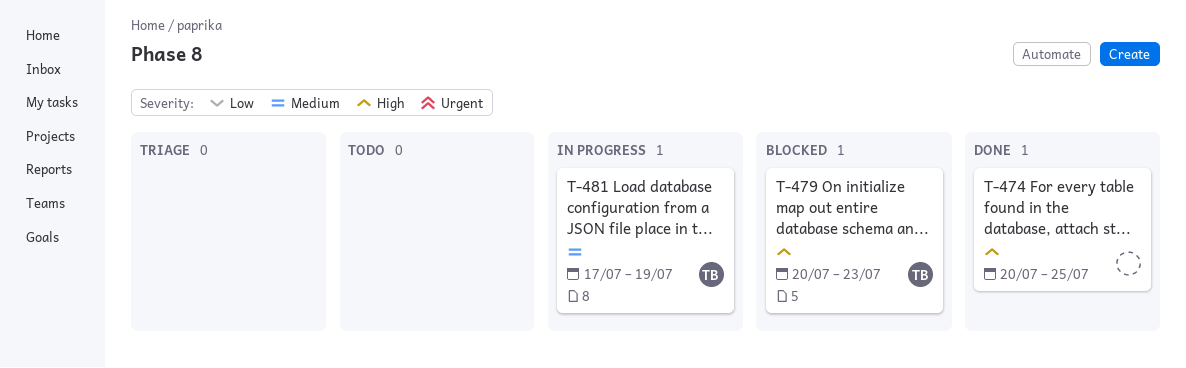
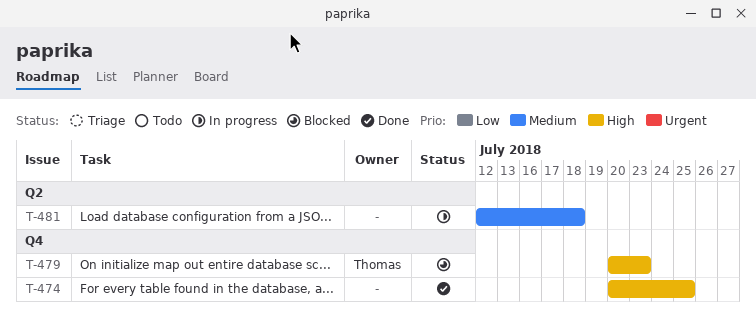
T-481, owner: Thomas -> none
T-481, start: Jul 17 -> Jul 12
T-481, due: Jul 19 -> Jul 18

